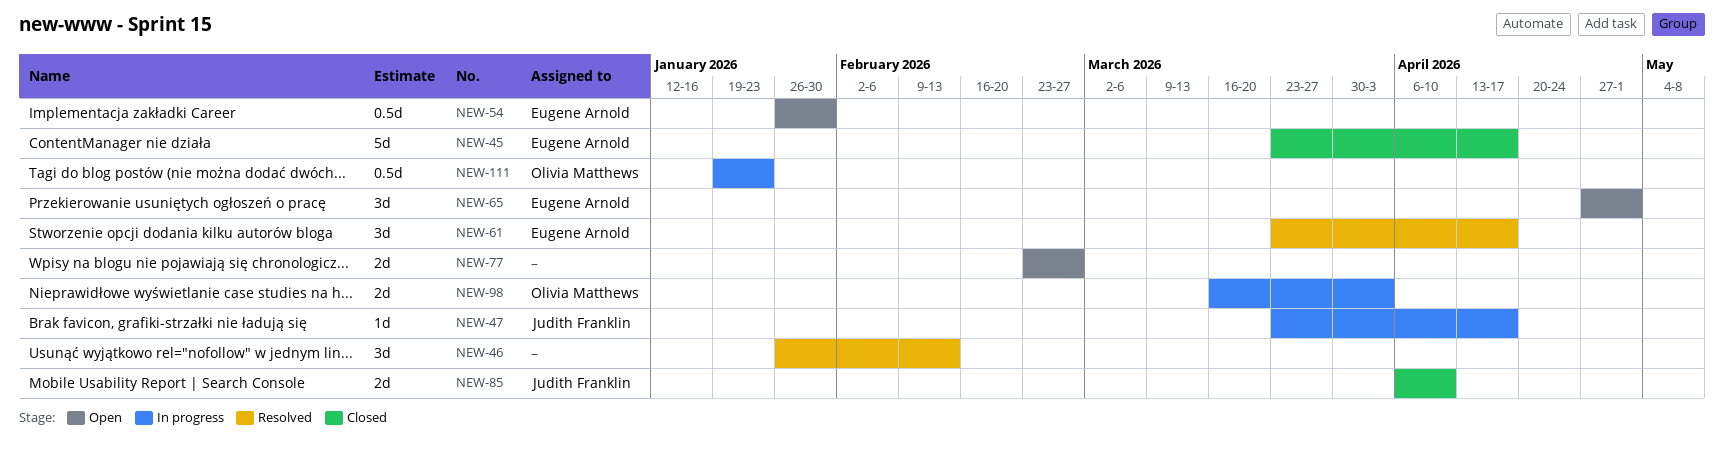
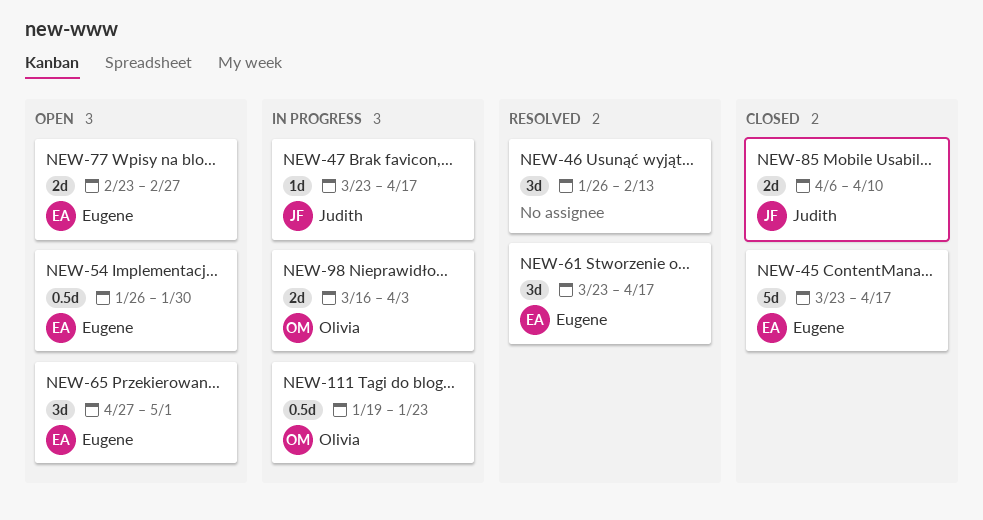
NEW-77, owner: none -> Eugene Arnold

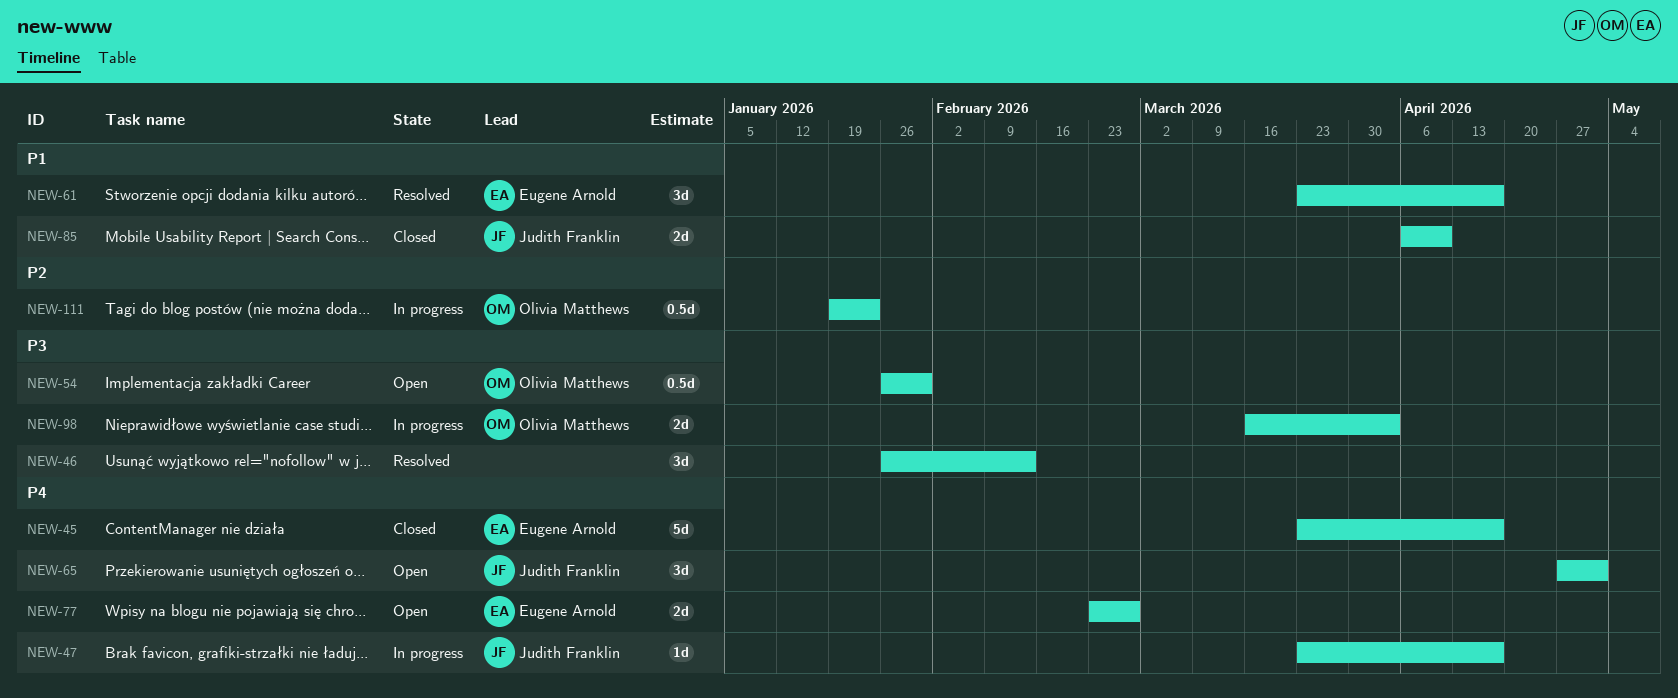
NEW-54, owner: Eugene Arnold -> Olivia Matthews
NEW-65, owner: Eugene Arnold -> Judith Franklin

